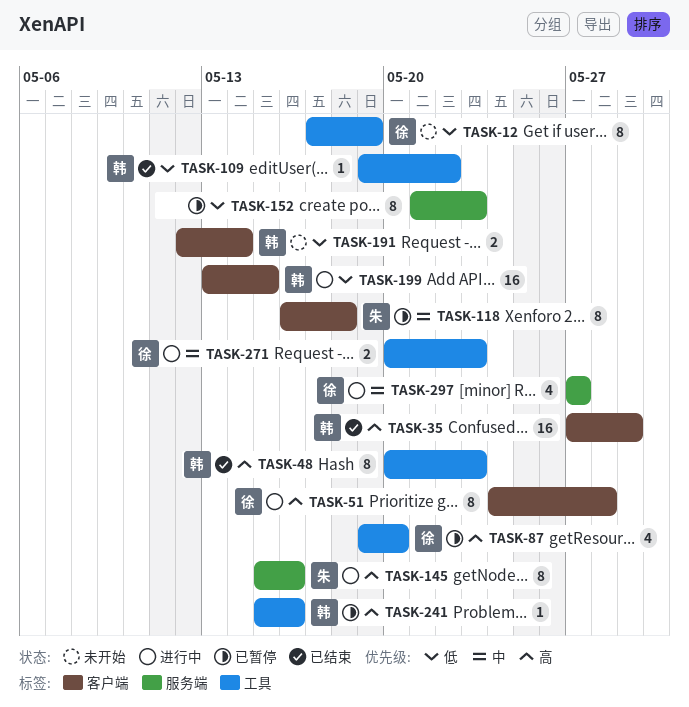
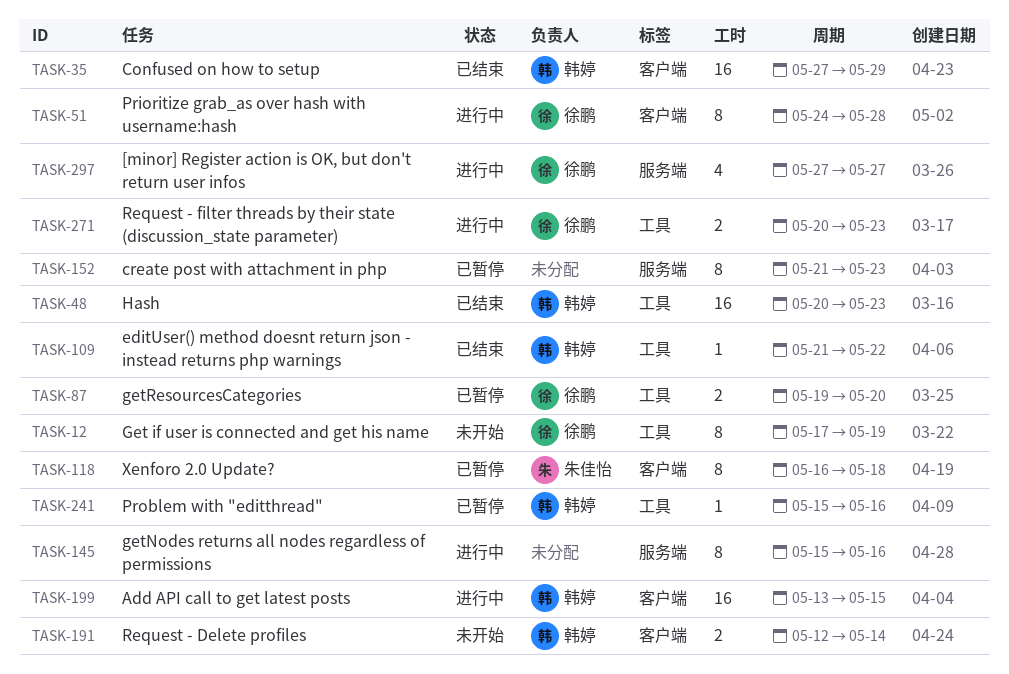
TASK-48, estimate: 8 -> 16
TASK-87, estimate: 4 -> 2
TASK-109, start: May 19 -> May 21
TASK-145, owner: 朱佳怡 -> none

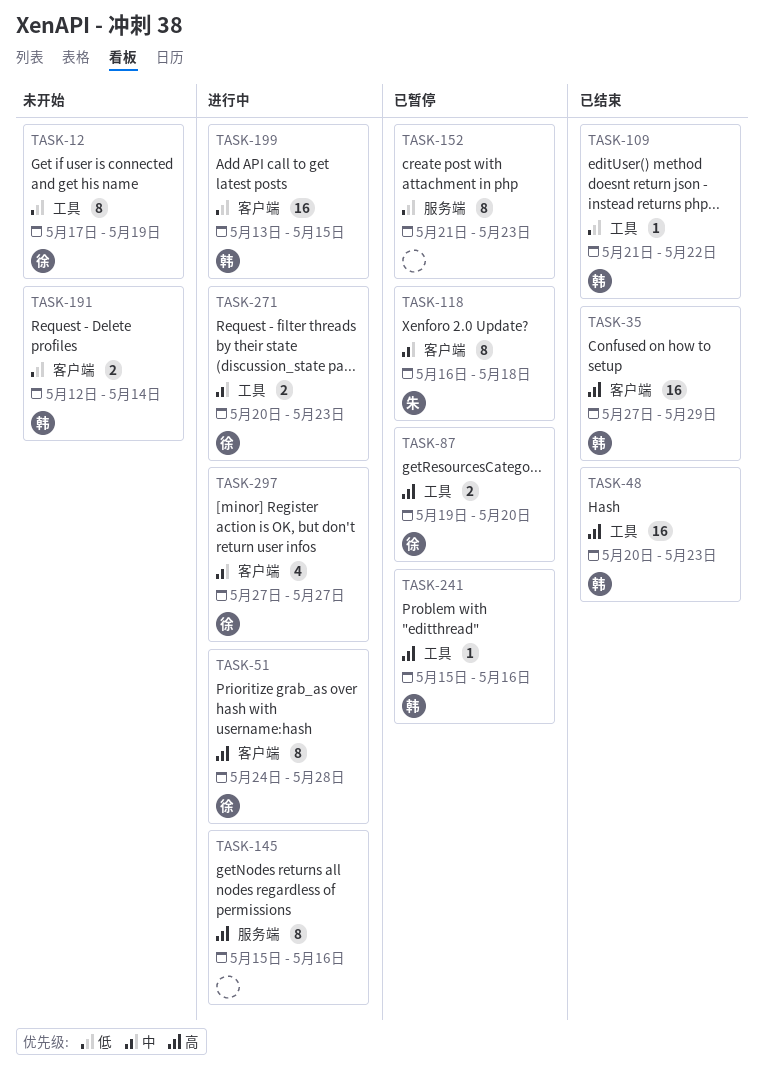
TASK-297, label: 服务端 -> 客户端

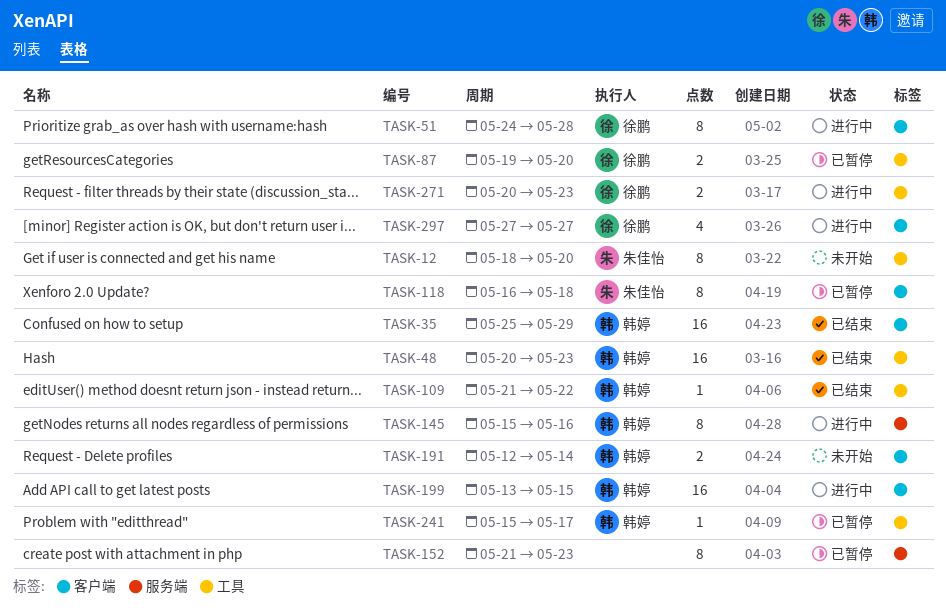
TASK-12, owner: 徐鹏 -> 朱佳怡
TASK-12, start: May 17 -> May 18
TASK-12, due: May 19 -> May 20
TASK-35, start: May 27 -> May 25
TASK-145, owner: none -> 韩婷
TASK-241, due: May 16 -> May 17

